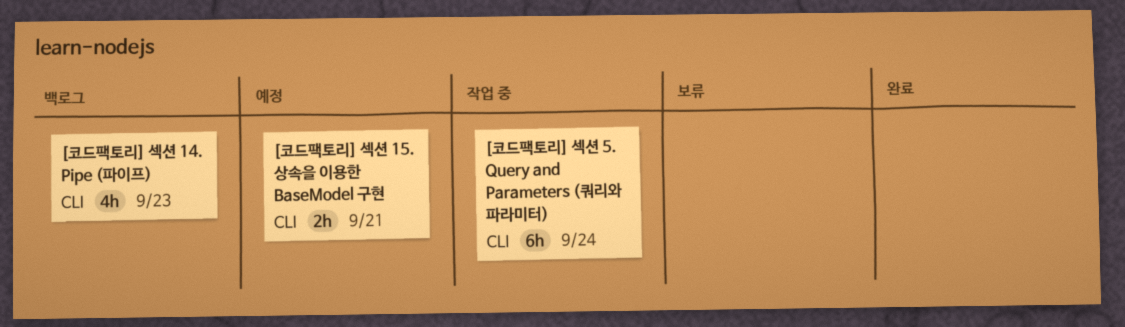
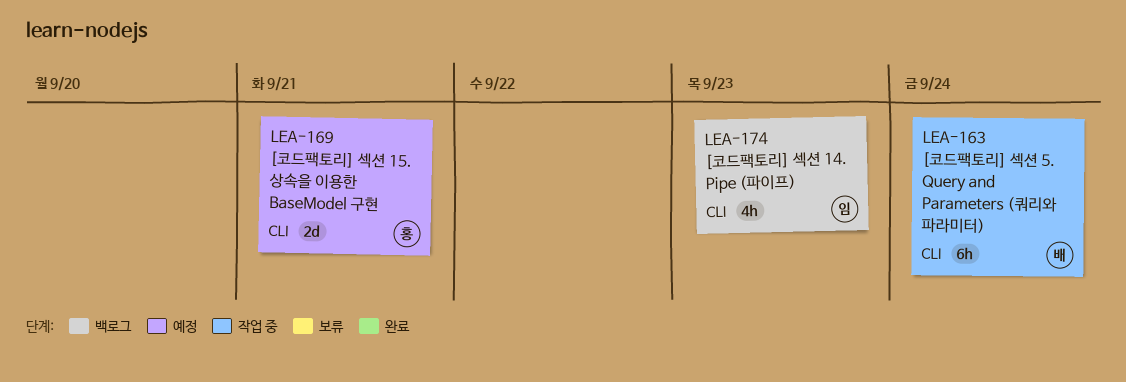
[코드팩토리] 섹션 15. 상속을 이용한 BaseModel 구현, estimate: 2h -> 2d

